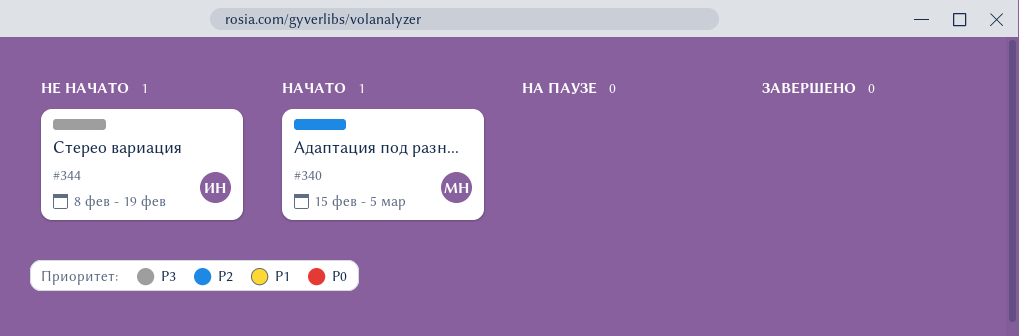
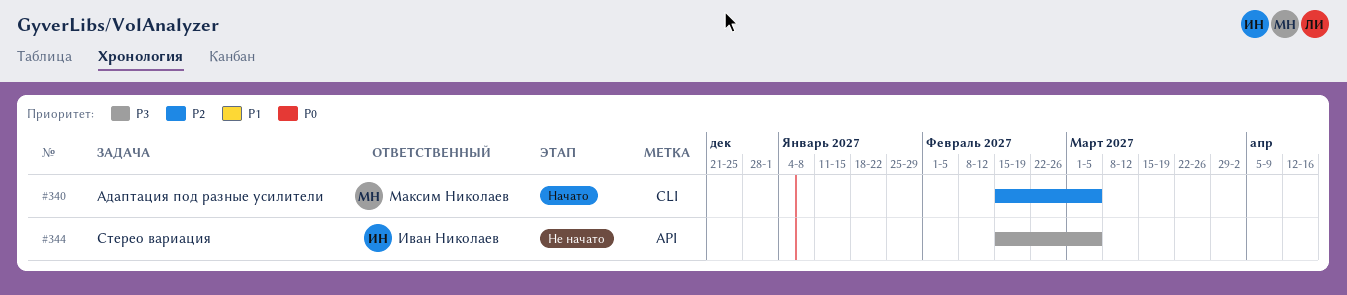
#344, start: Feb 8 -> Feb 15
#344, due: Feb 19 -> Mar 5

